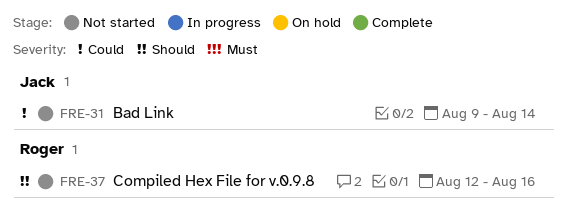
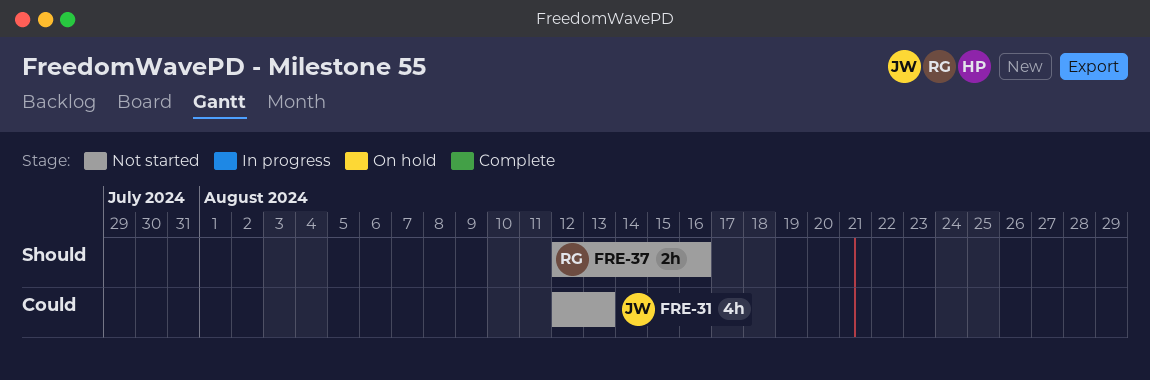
FRE-31, start: Aug 9 -> Aug 12
FRE-31, due: Aug 14 -> Aug 13

